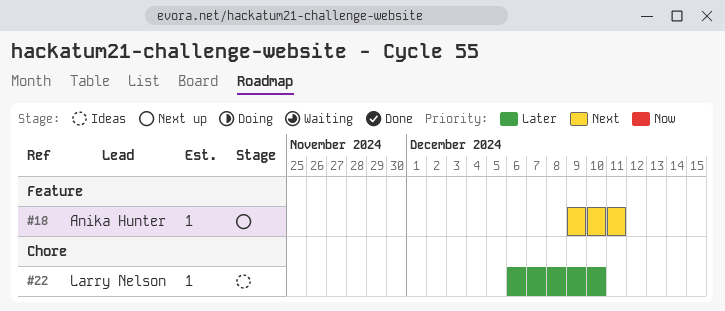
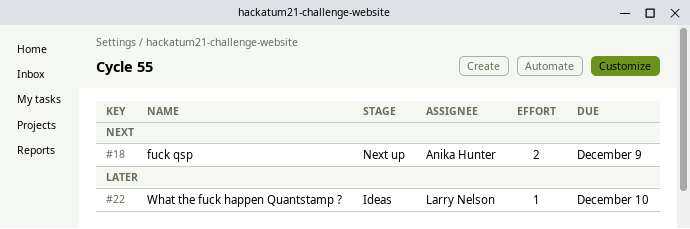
#18, estimate: 1 -> 2
#18, due: Dec 11 -> Dec 9

